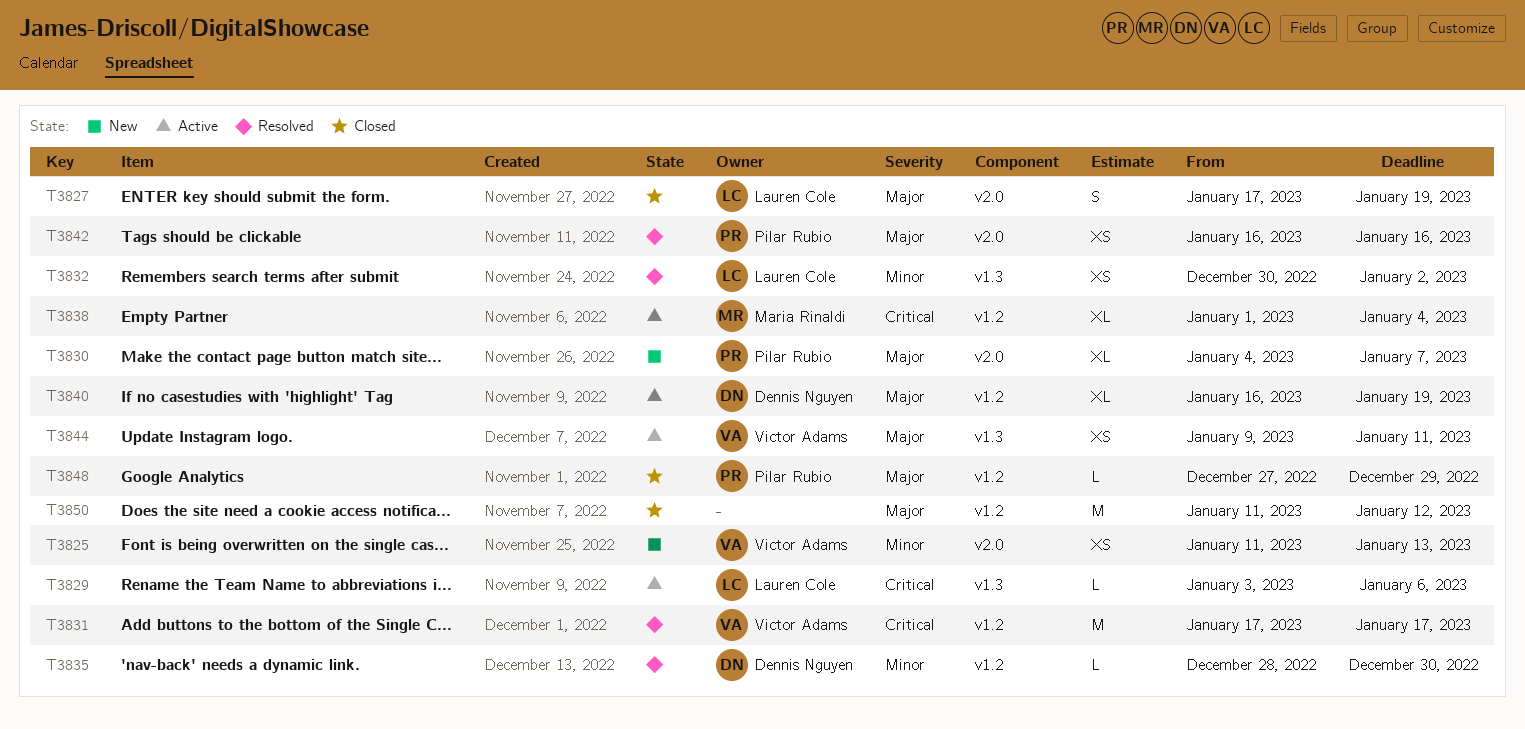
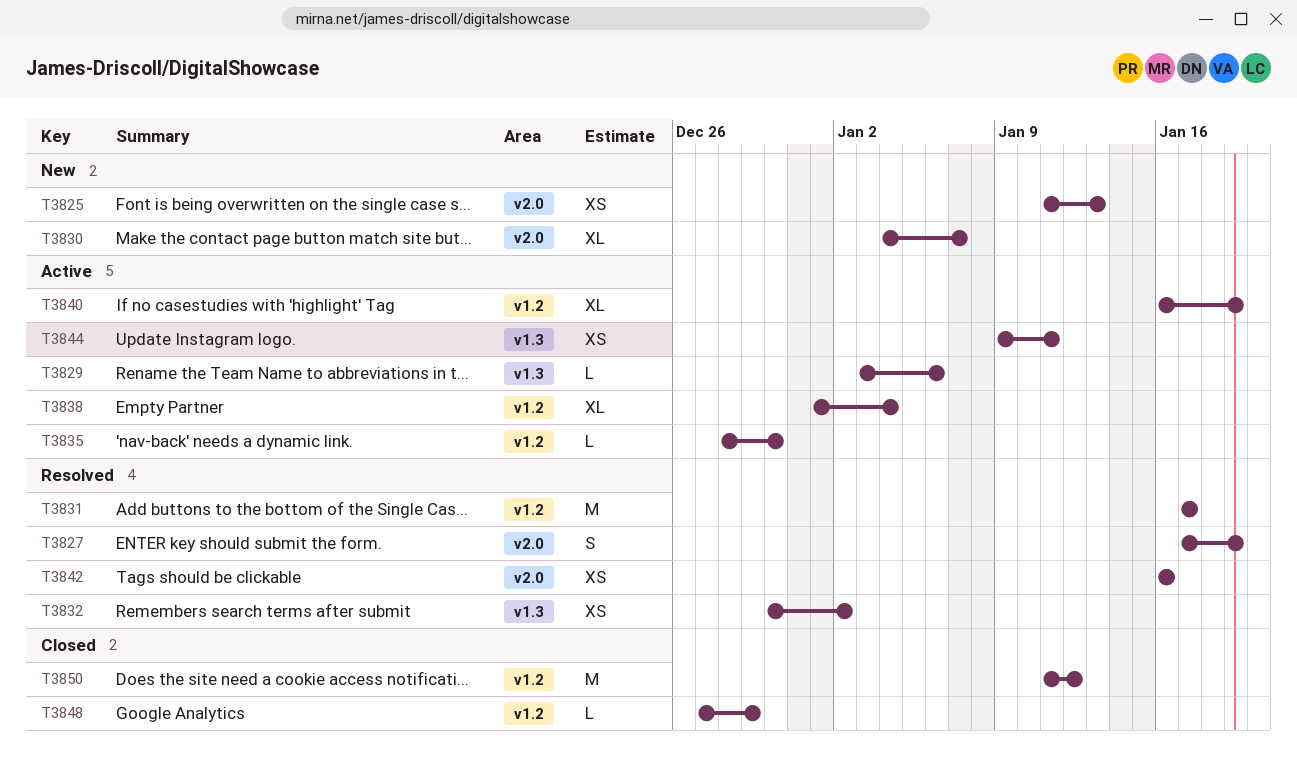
T3827, status: Closed -> Resolved
T3835, status: Resolved -> Active

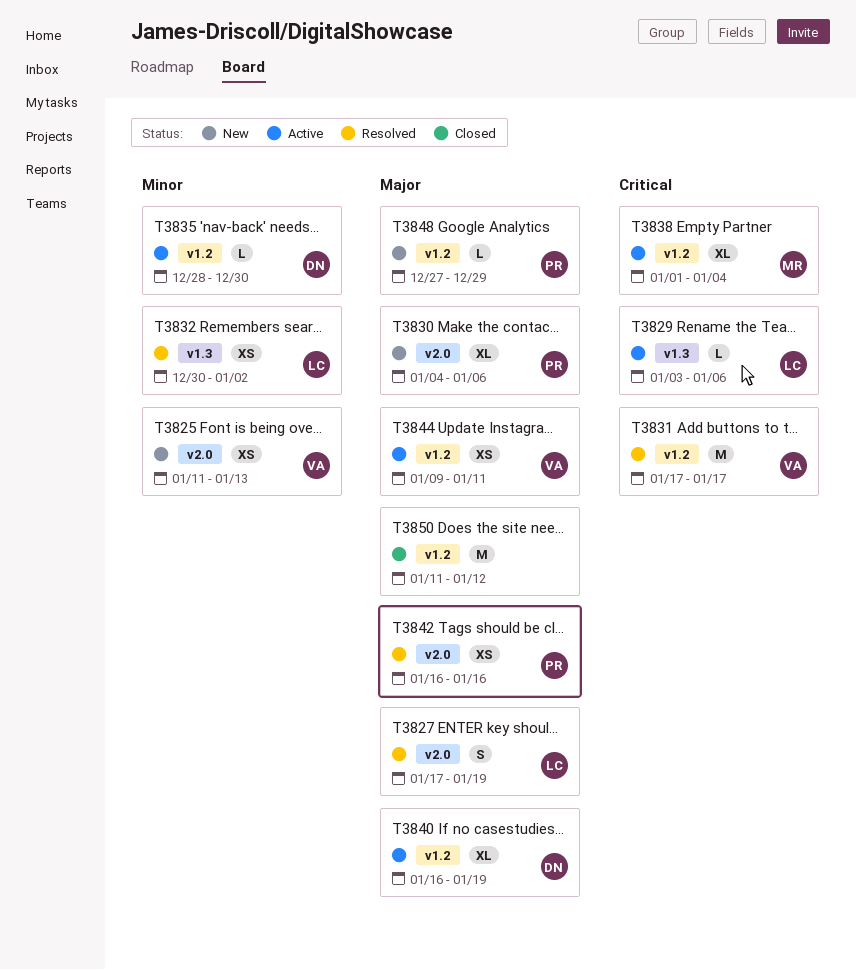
T3830, due: Jan 7 -> Jan 6
T3844, label: v1.3 -> v1.2
T3848, status: Closed -> New

